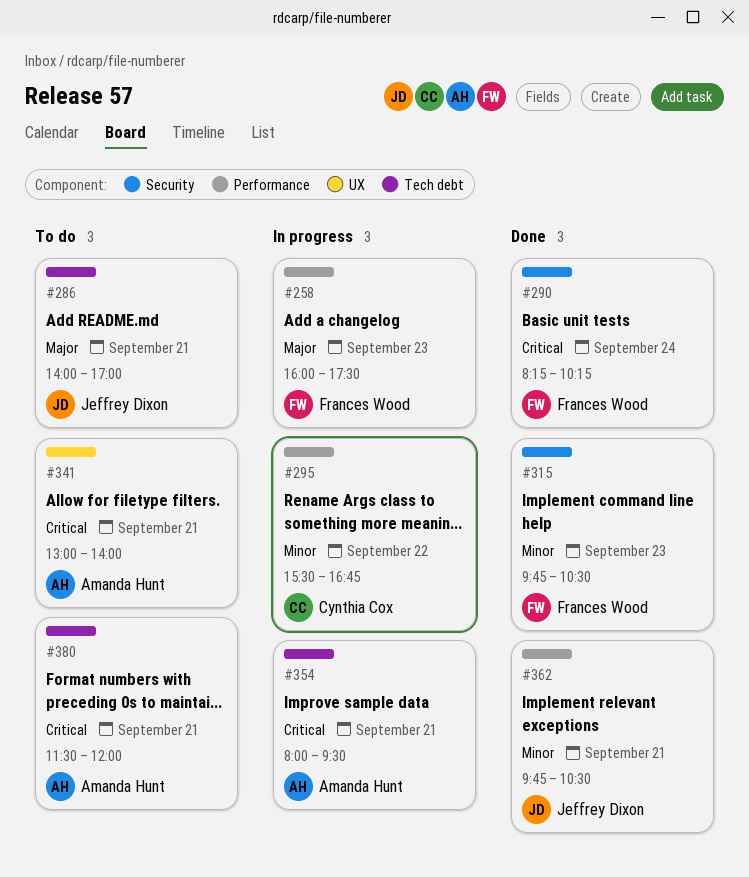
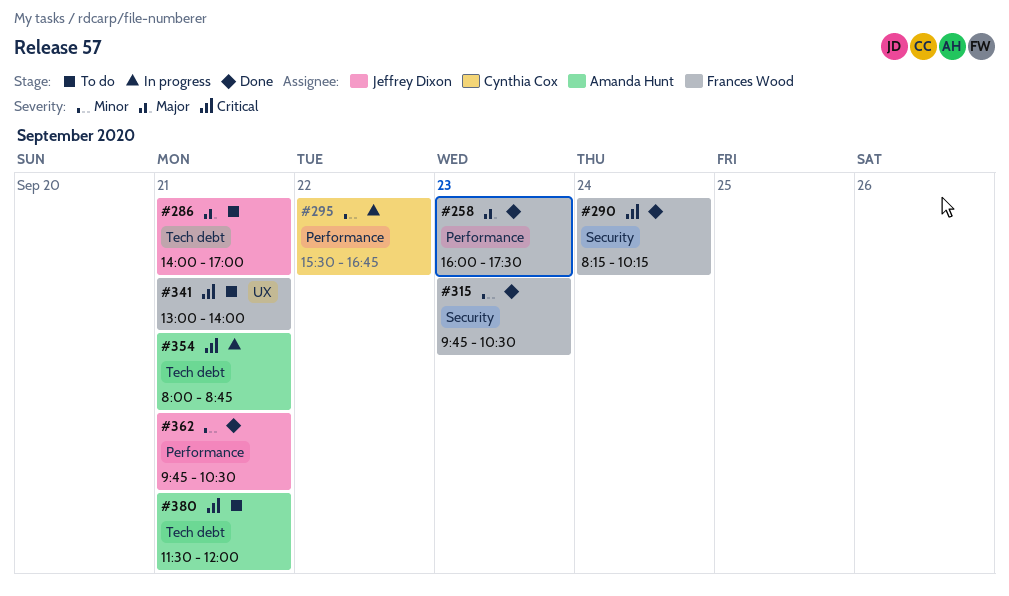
#258, status: In progress -> Done
#341, owner: Amanda Hunt -> Frances Wood
#354, ends: 09:30 -> 08:45

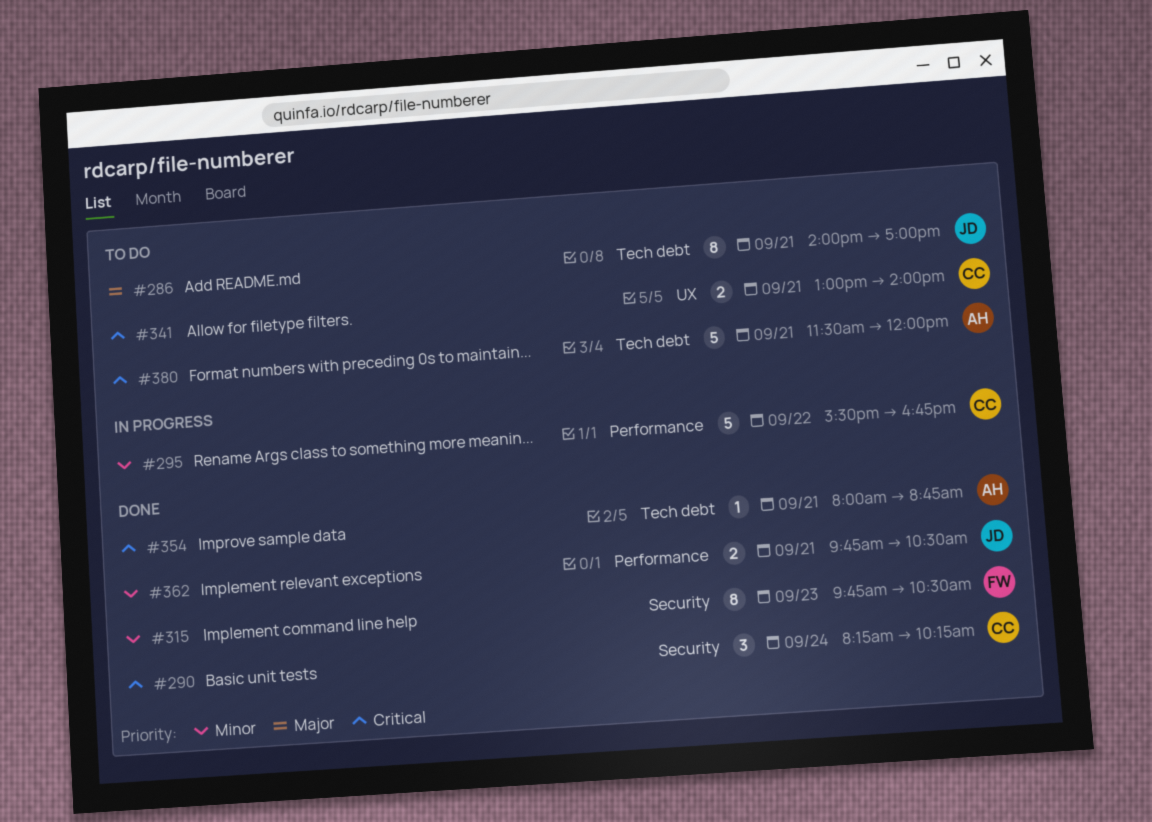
#258: present -> none
#290, owner: Frances Wood -> Cynthia Cox
#341, owner: Frances Wood -> Cynthia Cox
#354, status: In progress -> Done

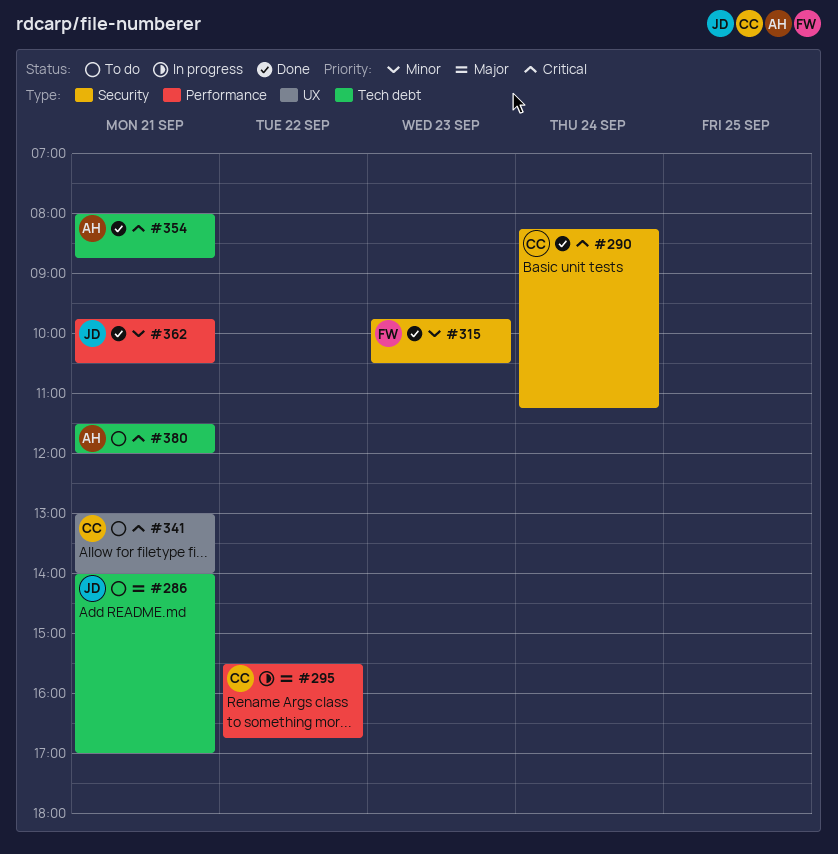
#290, ends: 10:15 -> 11:15
#295, priority: Minor -> Major

